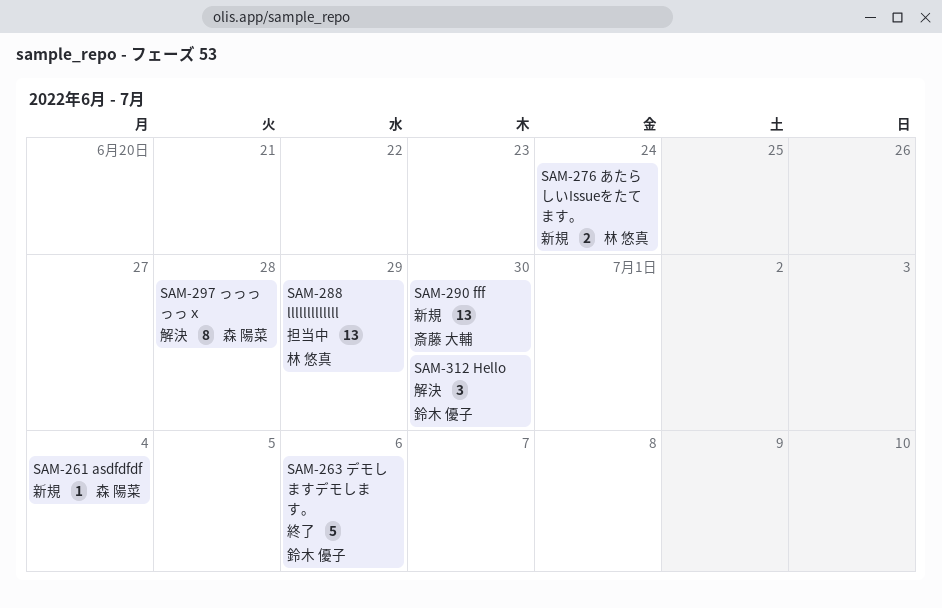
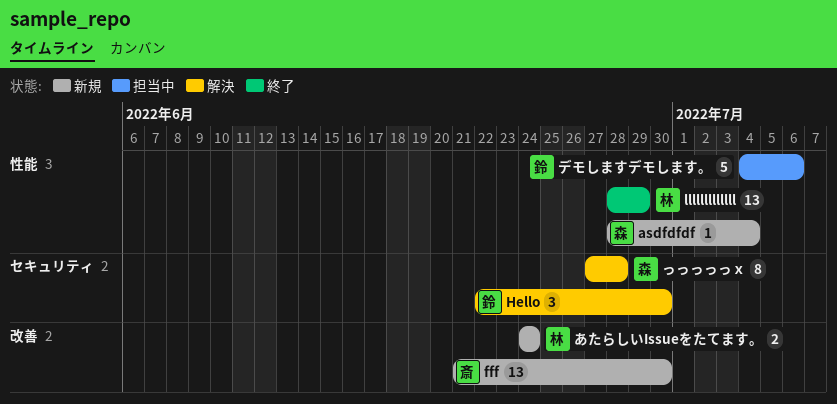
lllllllllllll, status: 担当中 -> 終了
デモしますデモします。, status: 終了 -> 担当中

